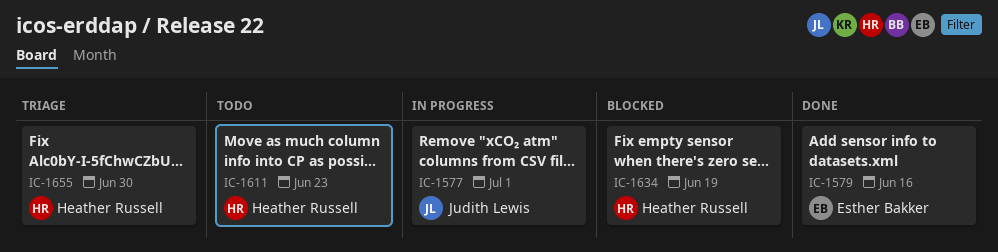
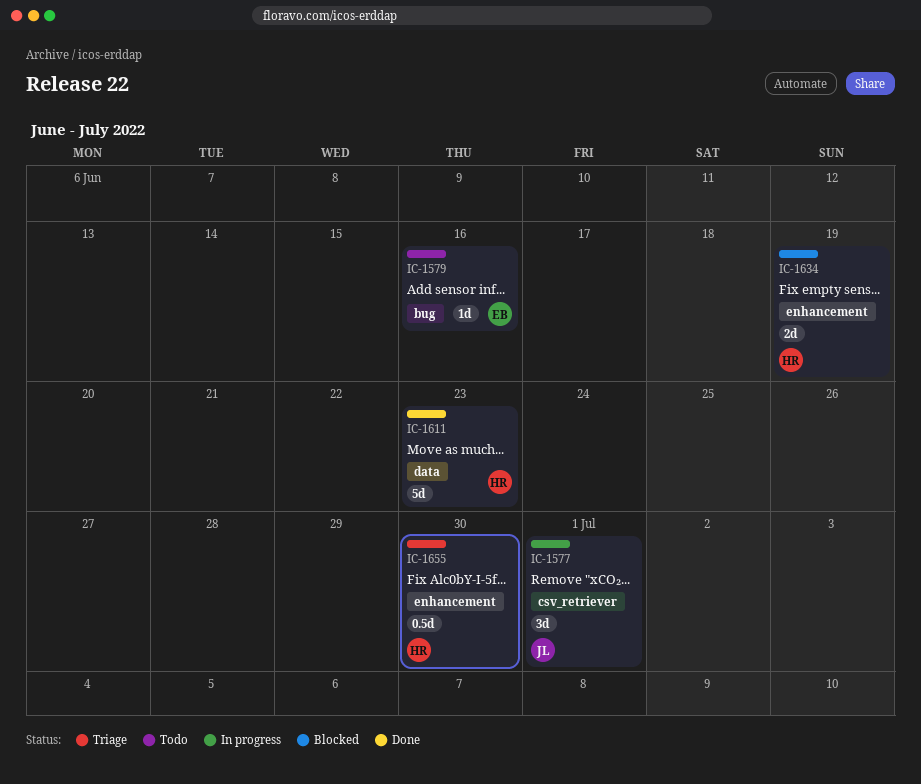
IC-1579, status: Done -> Todo
IC-1611, status: Todo -> Done

